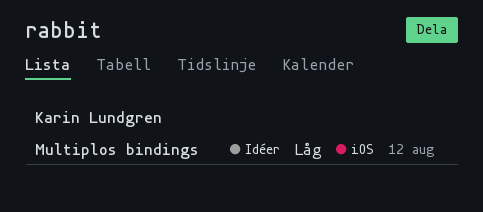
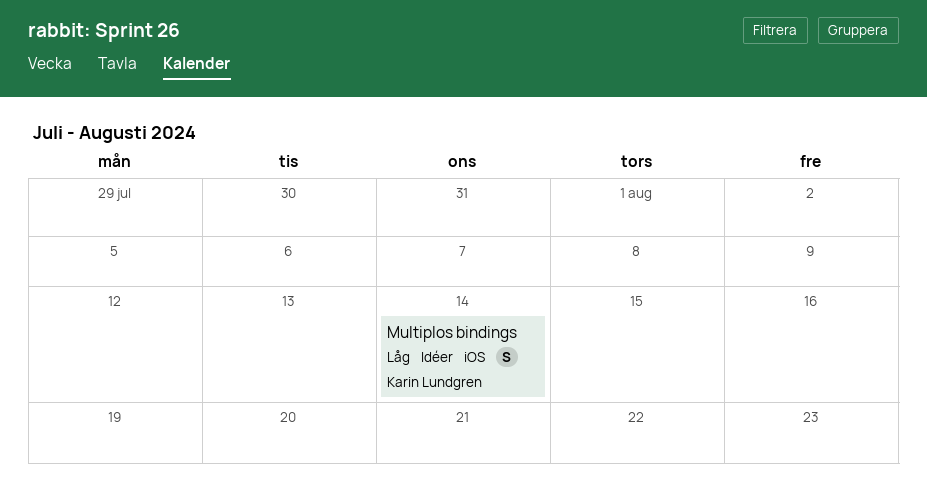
Multiplos bindings, due: Aug 12 -> Aug 14

